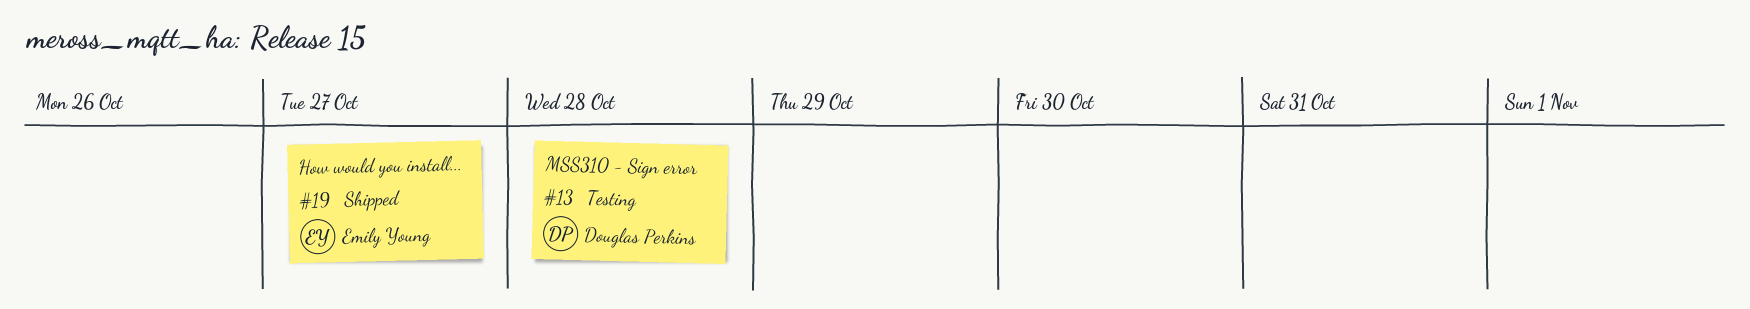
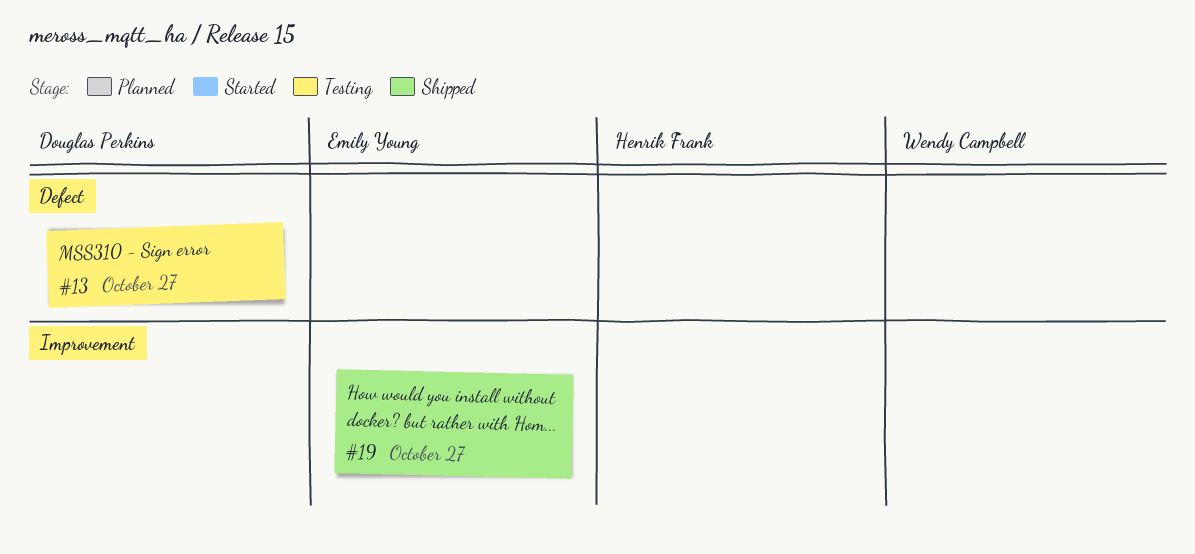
#13, due: Oct 28 -> Oct 27

